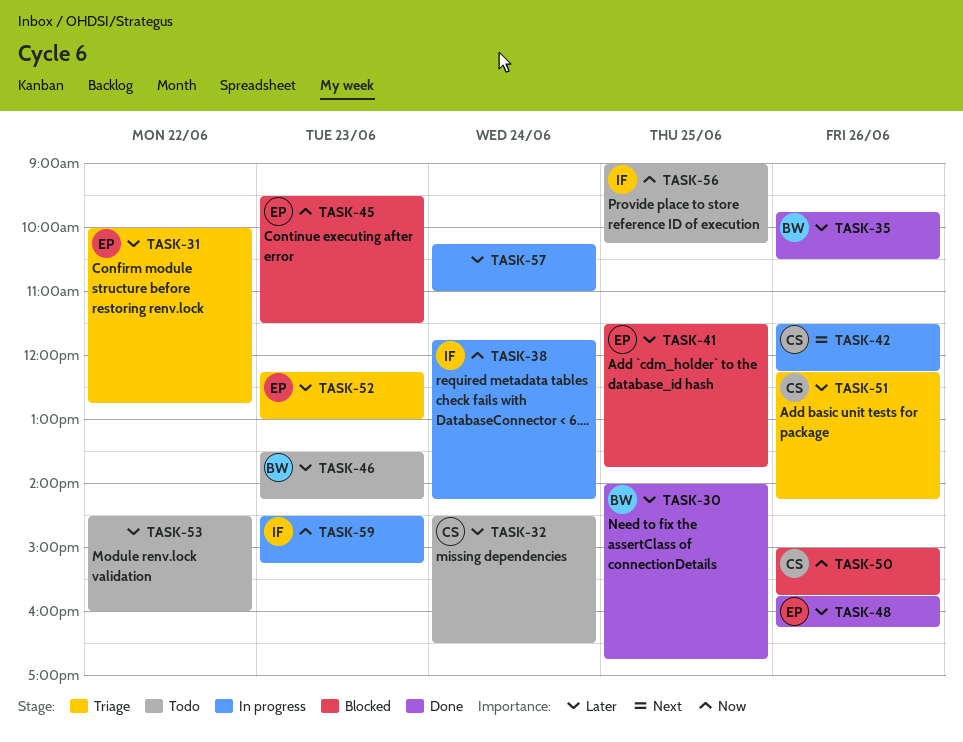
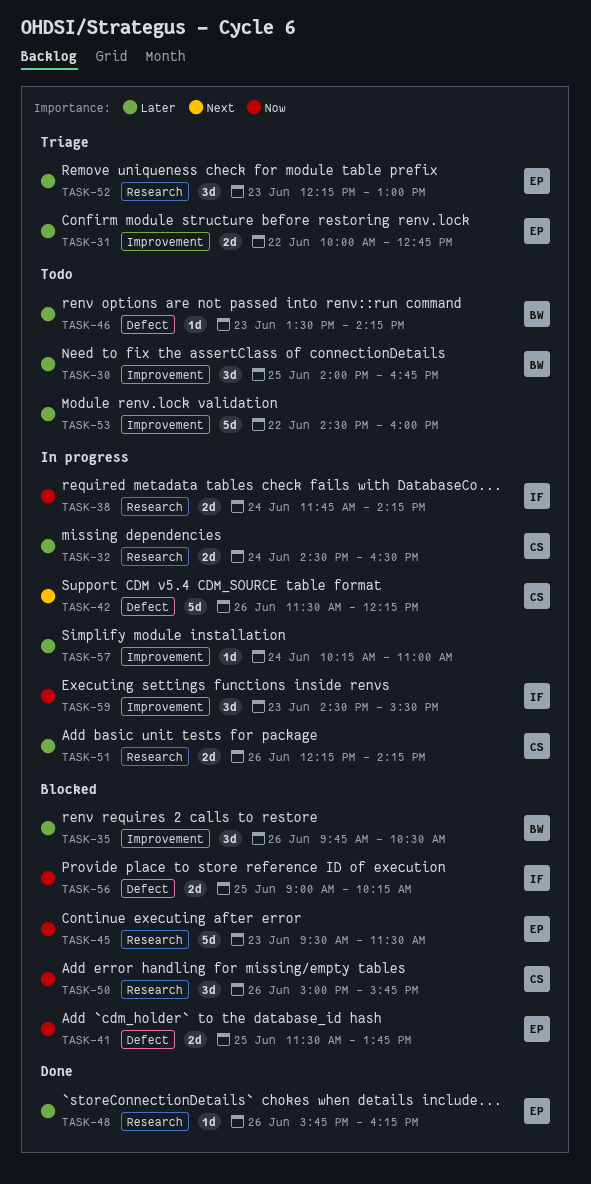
TASK-30, status: Done -> Todo
TASK-32, status: Todo -> In progress
TASK-35, status: Done -> Blocked
TASK-41, priority: Later -> Now
TASK-51, status: Triage -> In progress
TASK-56, status: Todo -> Blocked
TASK-59, ends: 15:15 -> 15:30

